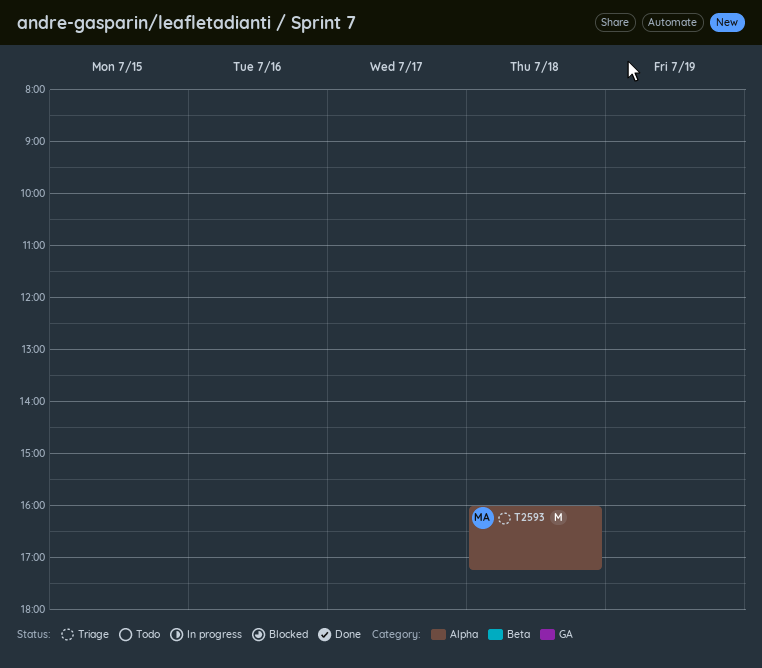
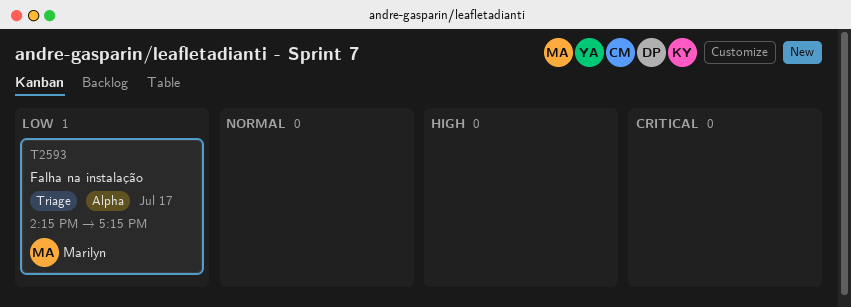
T2593, day: Jul 18 -> Jul 17
T2593, begins: 16:00 -> 14:15

